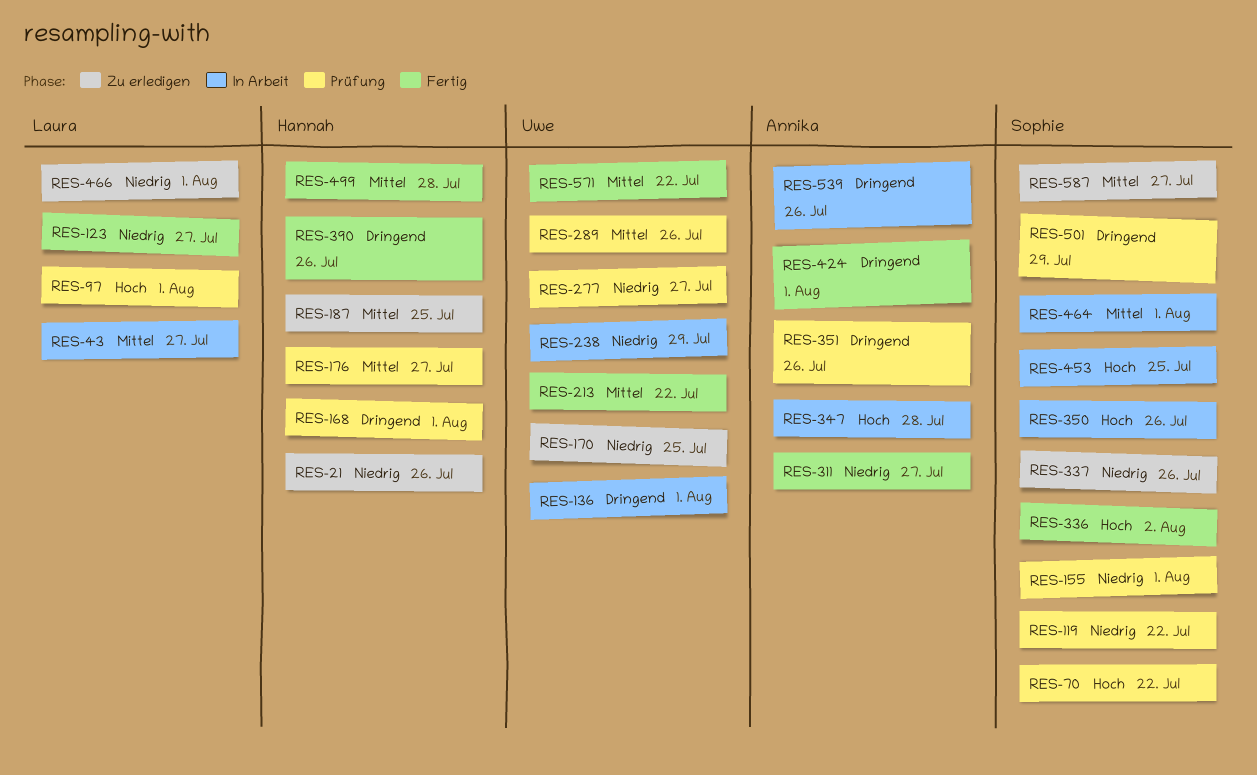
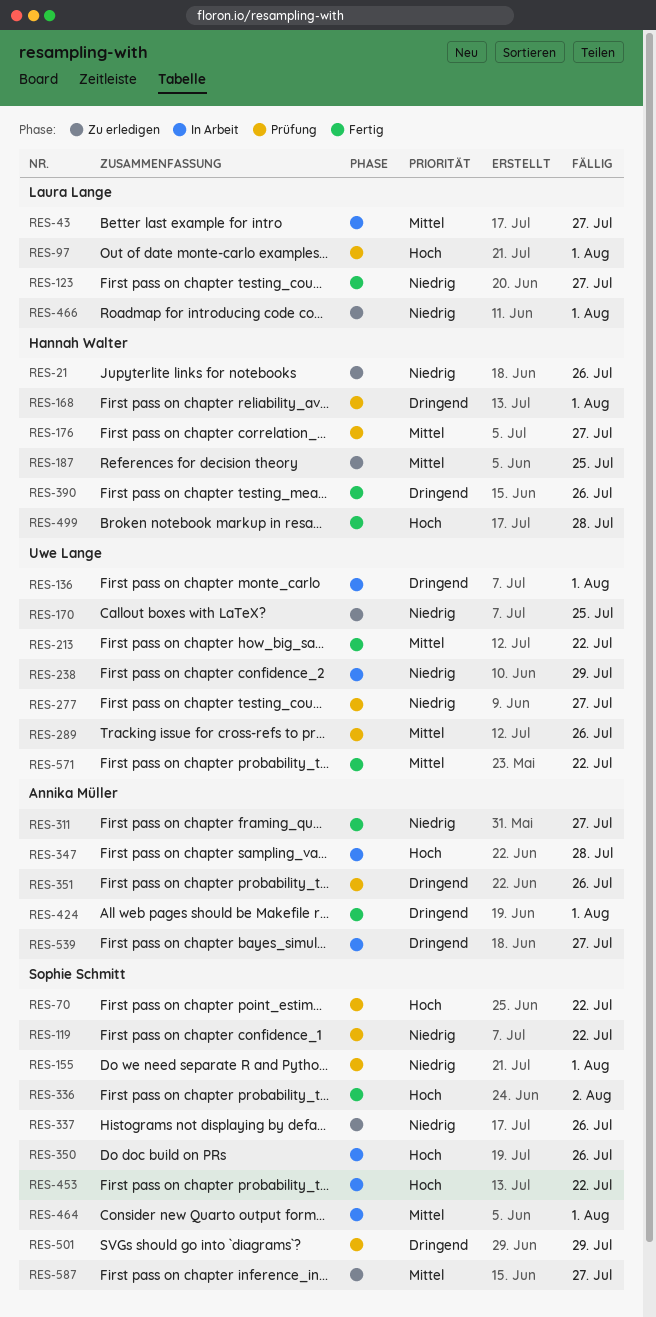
RES-453, due: Jul 25 -> Jul 22
RES-499, priority: Mittel -> Hoch
RES-539, due: Jul 26 -> Jul 27

